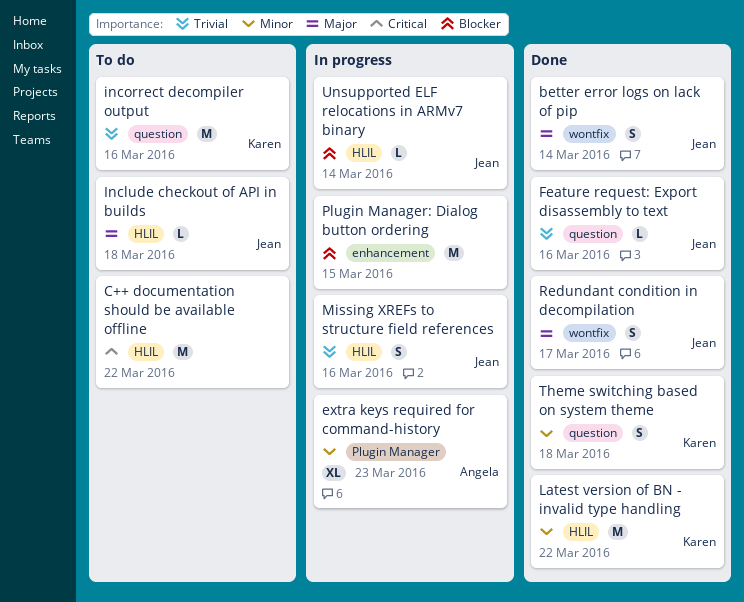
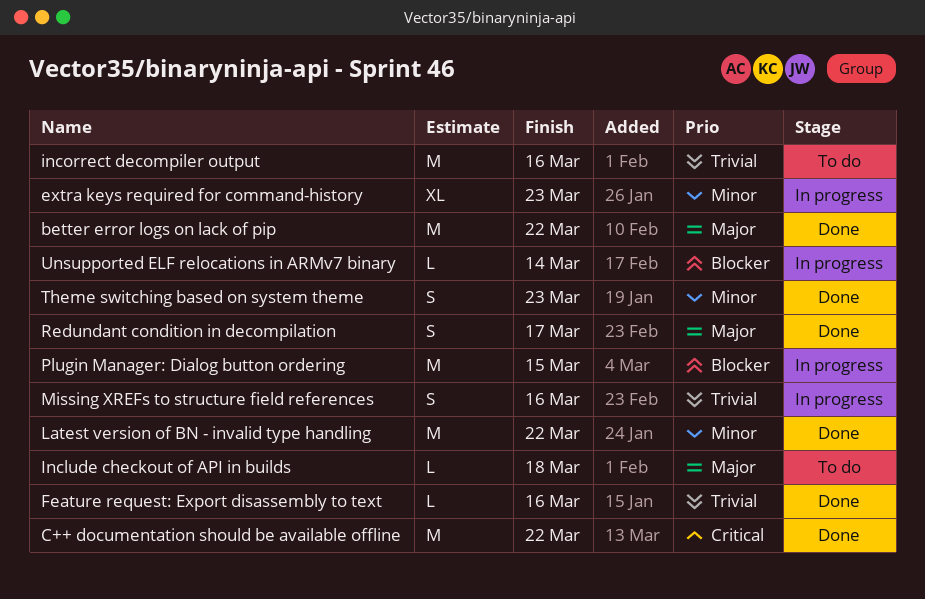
better error logs on lack of pip, estimate: S -> M
better error logs on lack of pip, due: Mar 14 -> Mar 22
C++ documentation should be available offline, status: To do -> Done
Theme switching based on system theme, due: Mar 18 -> Mar 23

